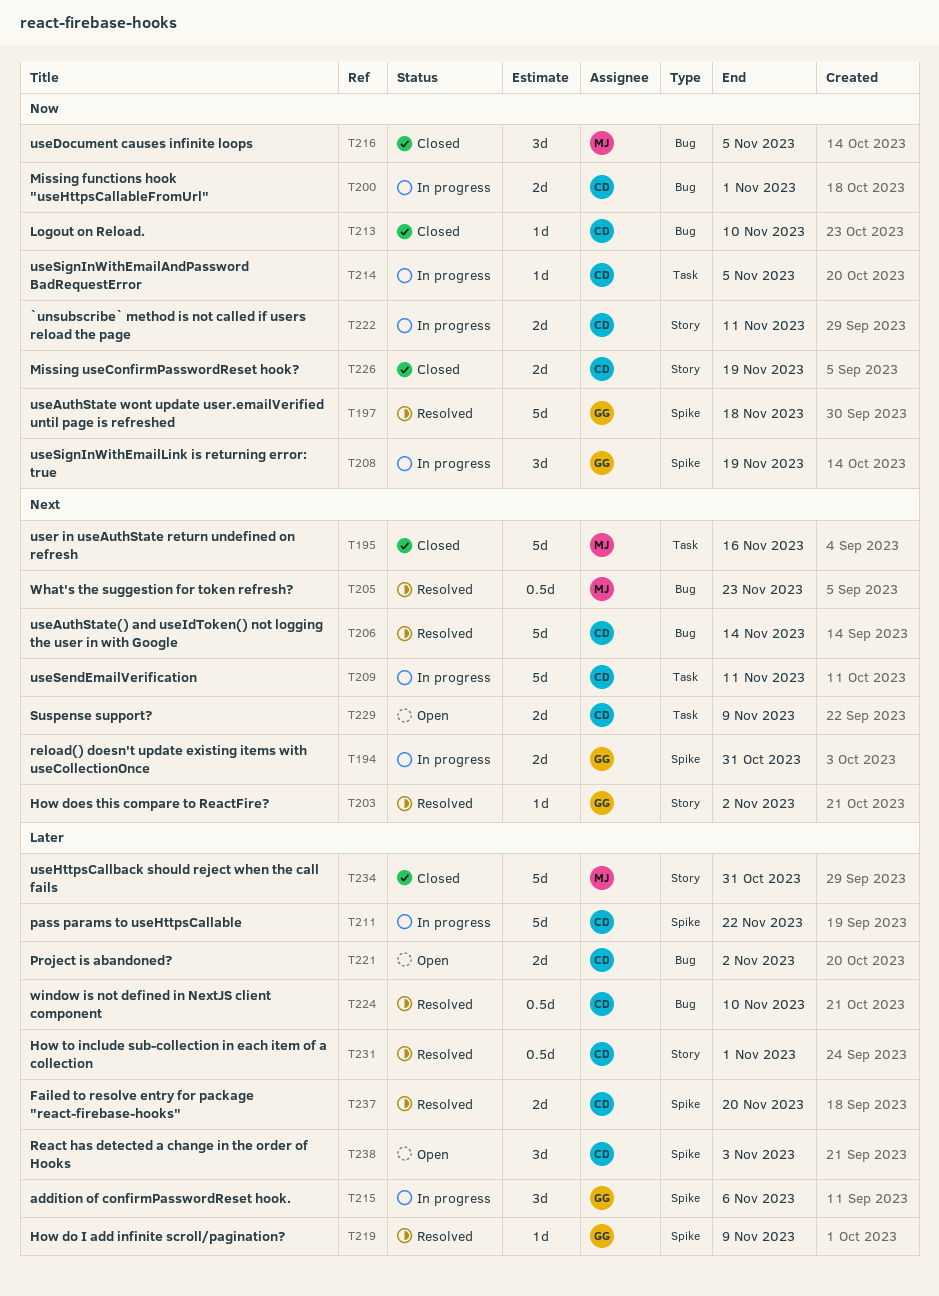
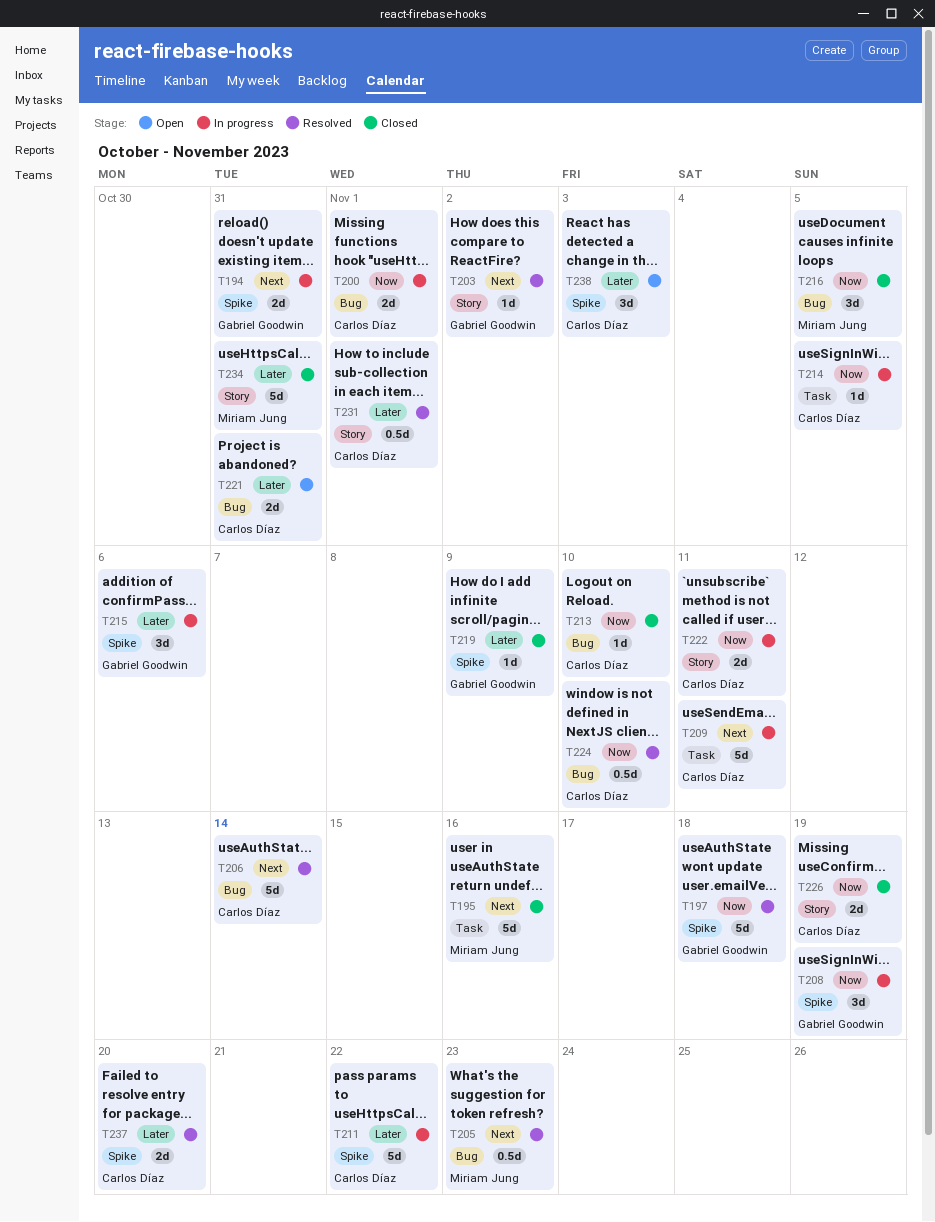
T219, status: Resolved -> Closed
T221, due: Nov 2 -> Oct 31
T224, priority: Later -> Now
T229: present -> none

